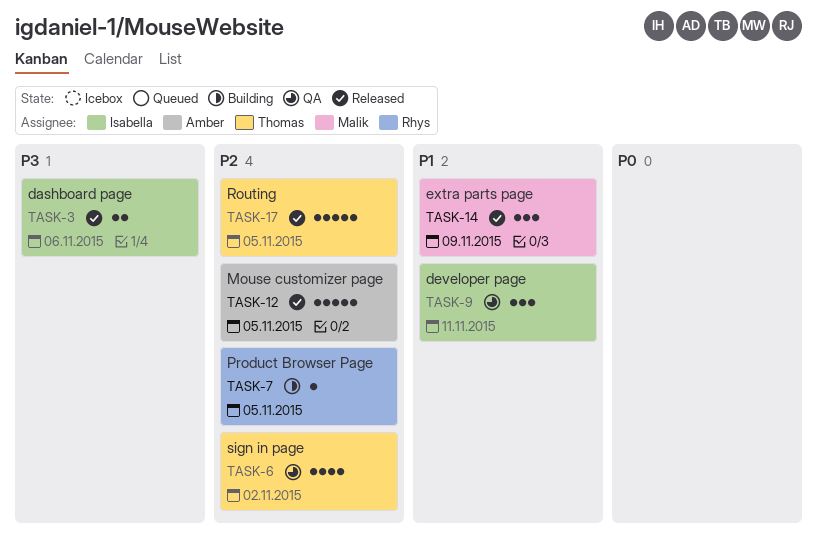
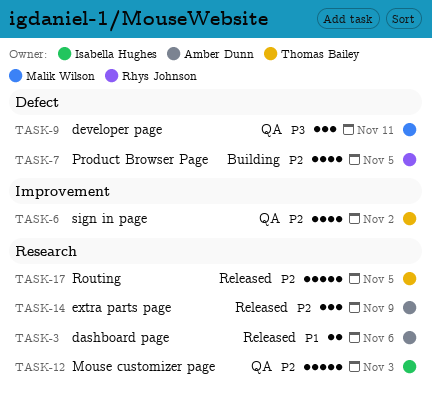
TASK-3, owner: Isabella Hughes -> Amber Dunn
TASK-3, priority: P3 -> P1
TASK-7, estimate: 1 -> 4
TASK-9, owner: Isabella Hughes -> Malik Wilson
TASK-9, priority: P1 -> P3
TASK-12, status: Released -> QA
TASK-12, owner: Amber Dunn -> Isabella Hughes
TASK-12, due: Nov 5 -> Nov 3
TASK-14, owner: Malik Wilson -> Amber Dunn
TASK-14, priority: P1 -> P2

